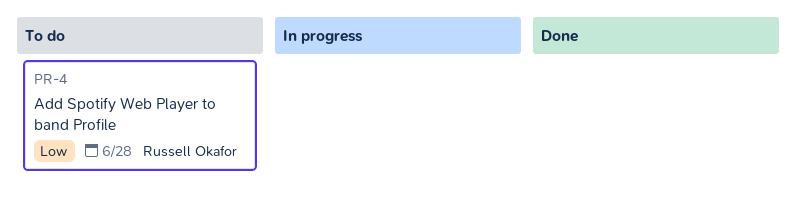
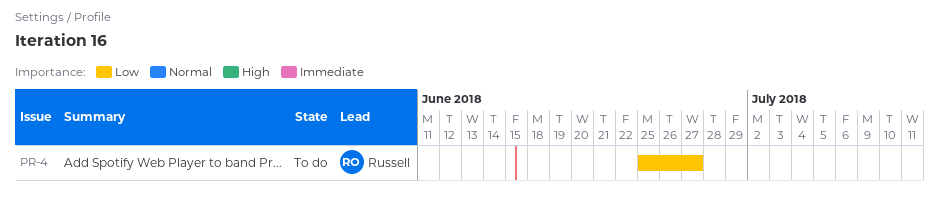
PR-4, due: Jun 28 -> Jun 27

